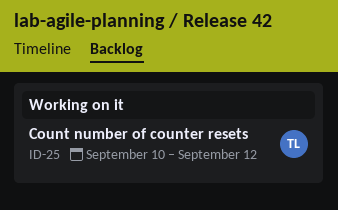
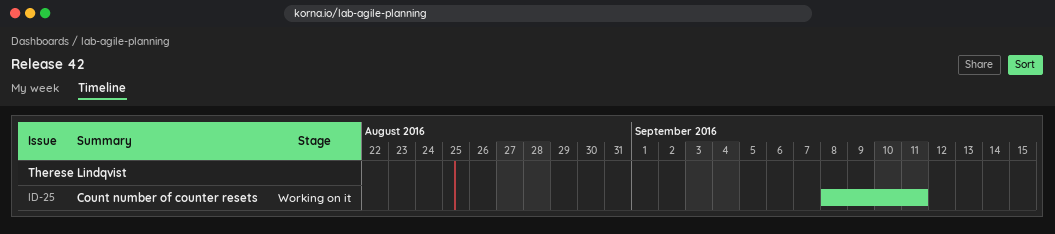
ID-25, start: Sep 10 -> Sep 8
ID-25, due: Sep 12 -> Sep 11

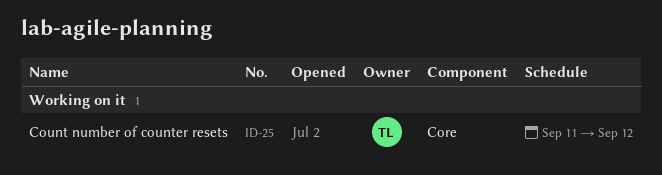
ID-25, start: Sep 8 -> Sep 11
ID-25, due: Sep 11 -> Sep 12

